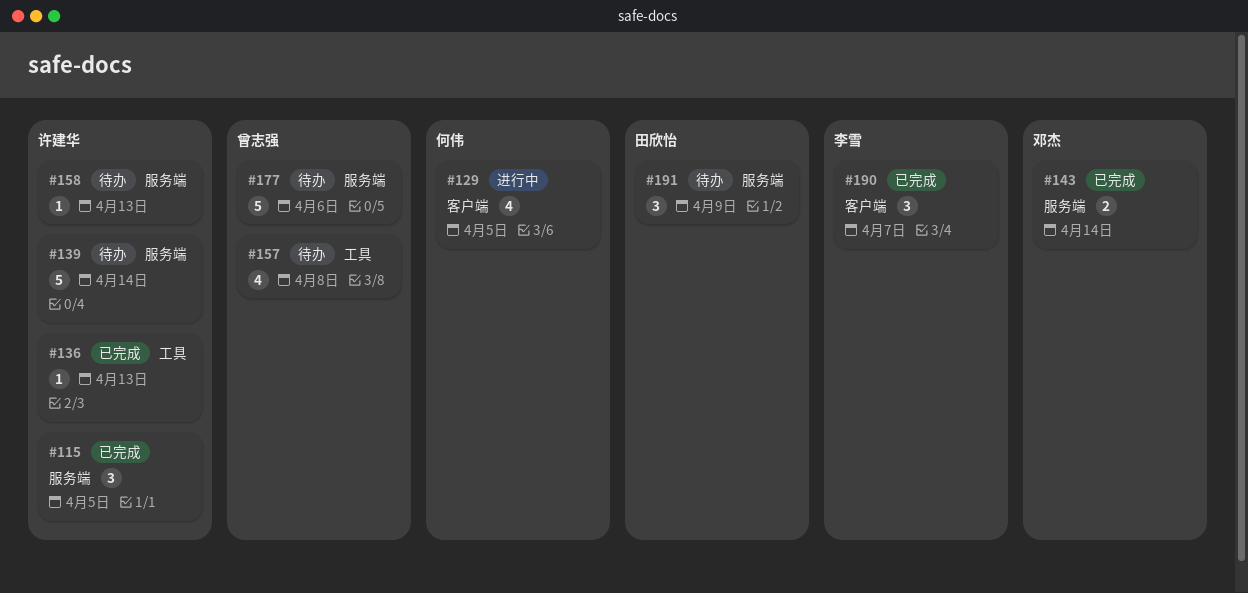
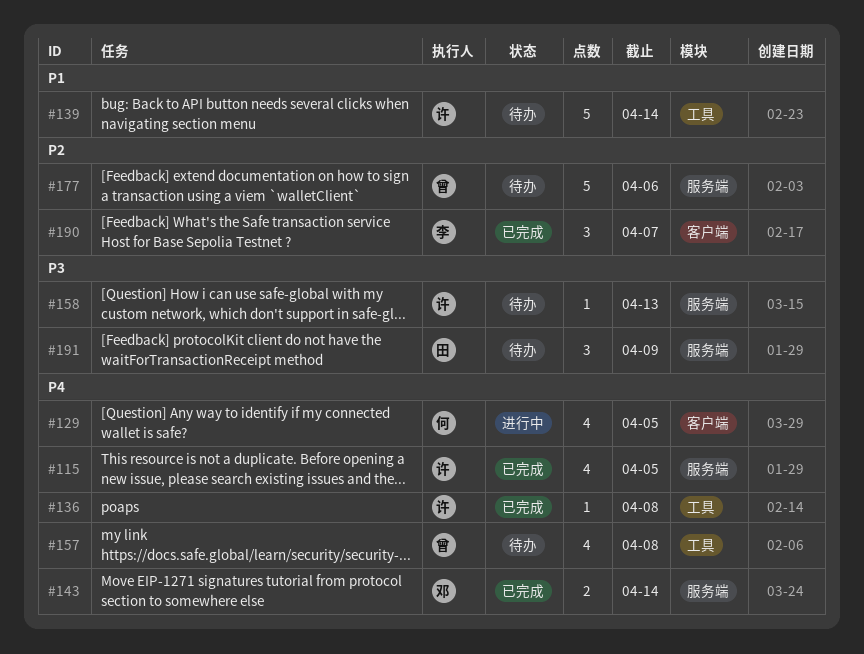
#115, estimate: 3 -> 4
#136, due: Apr 13 -> Apr 8
#139, label: 服务端 -> 工具

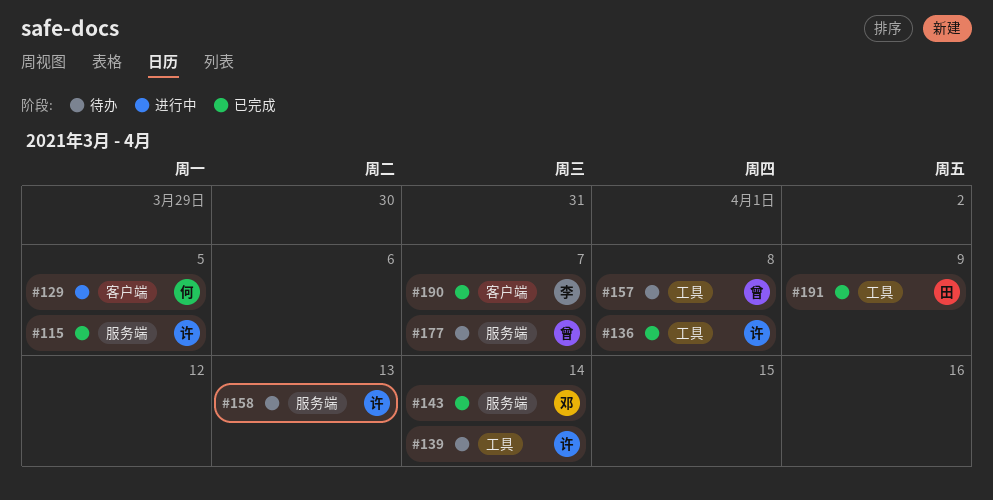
#177, due: Apr 6 -> Apr 7
#191, status: 待办 -> 已完成
#191, label: 服务端 -> 工具

